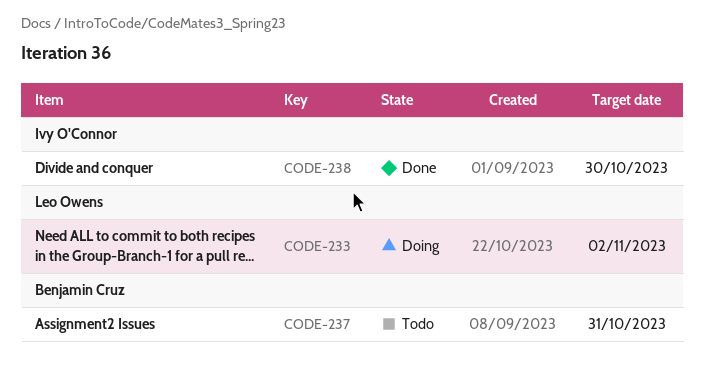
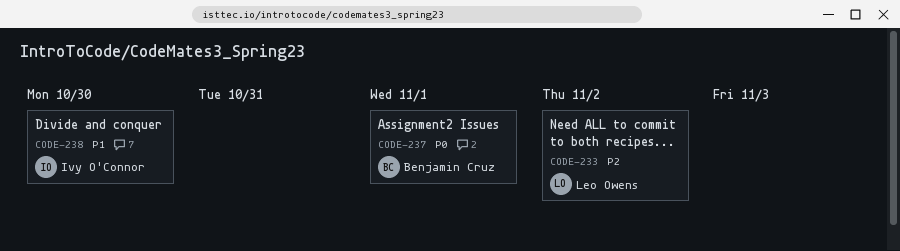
CODE-237, due: Oct 31 -> Nov 1

